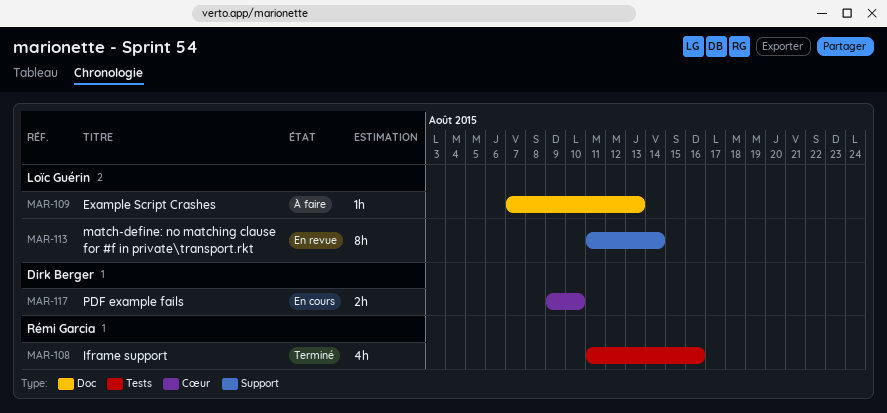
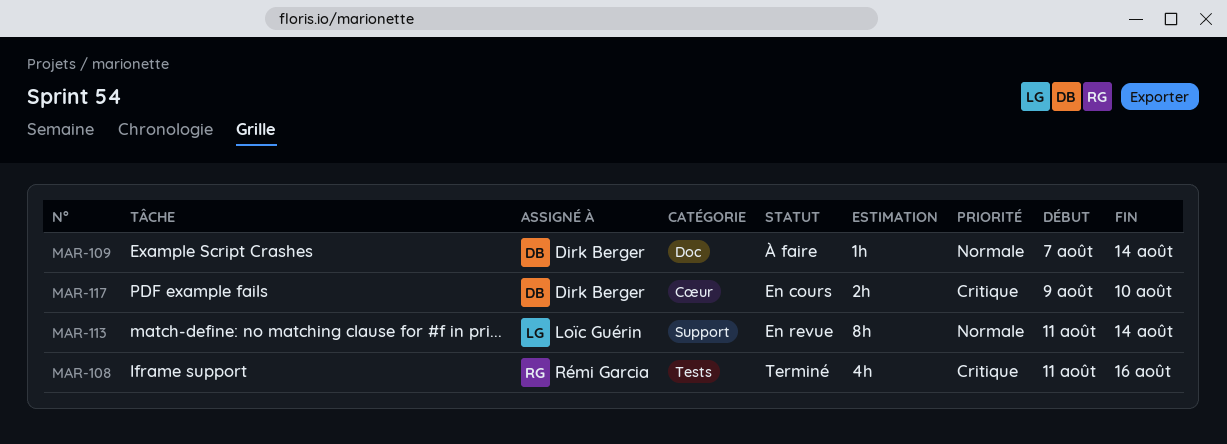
MAR-109, owner: Loïc Guérin -> Dirk Berger
MAR-109, due: Aug 13 -> Aug 14

